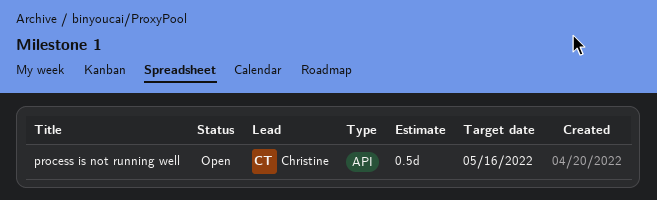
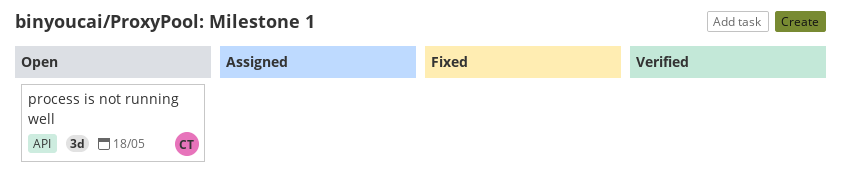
process is not running well, estimate: 0.5d -> 3d
process is not running well, due: May 16 -> May 18

